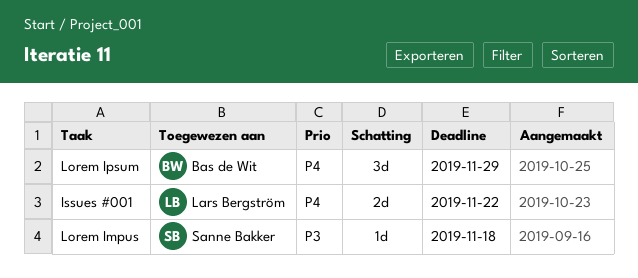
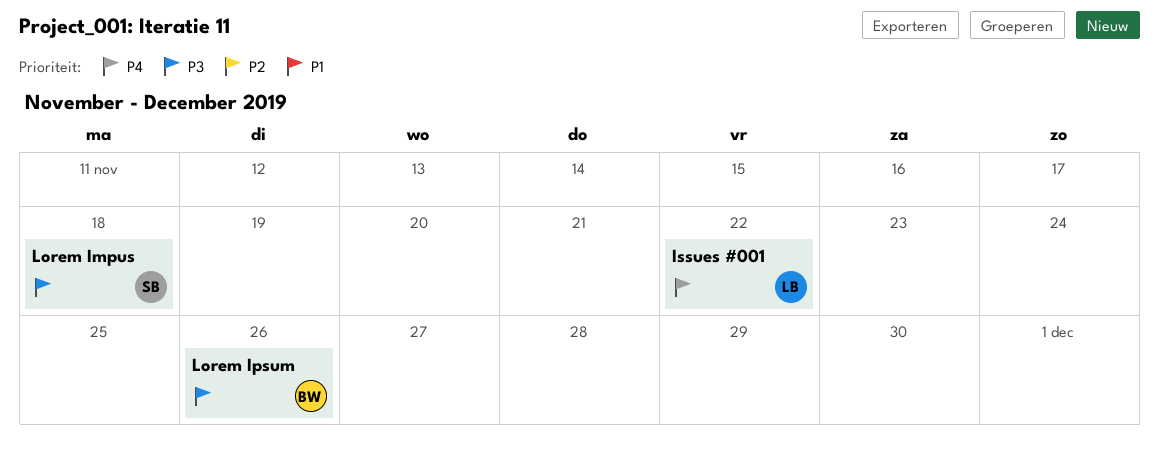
Lorem Ipsum, priority: P4 -> P3
Lorem Ipsum, due: Nov 29 -> Nov 26

